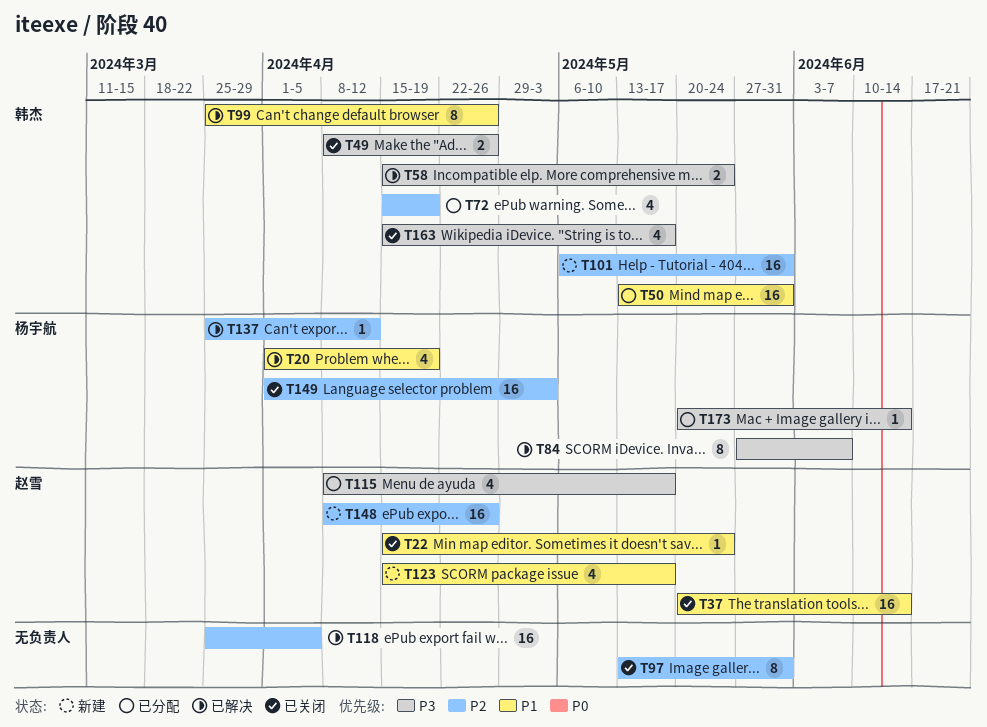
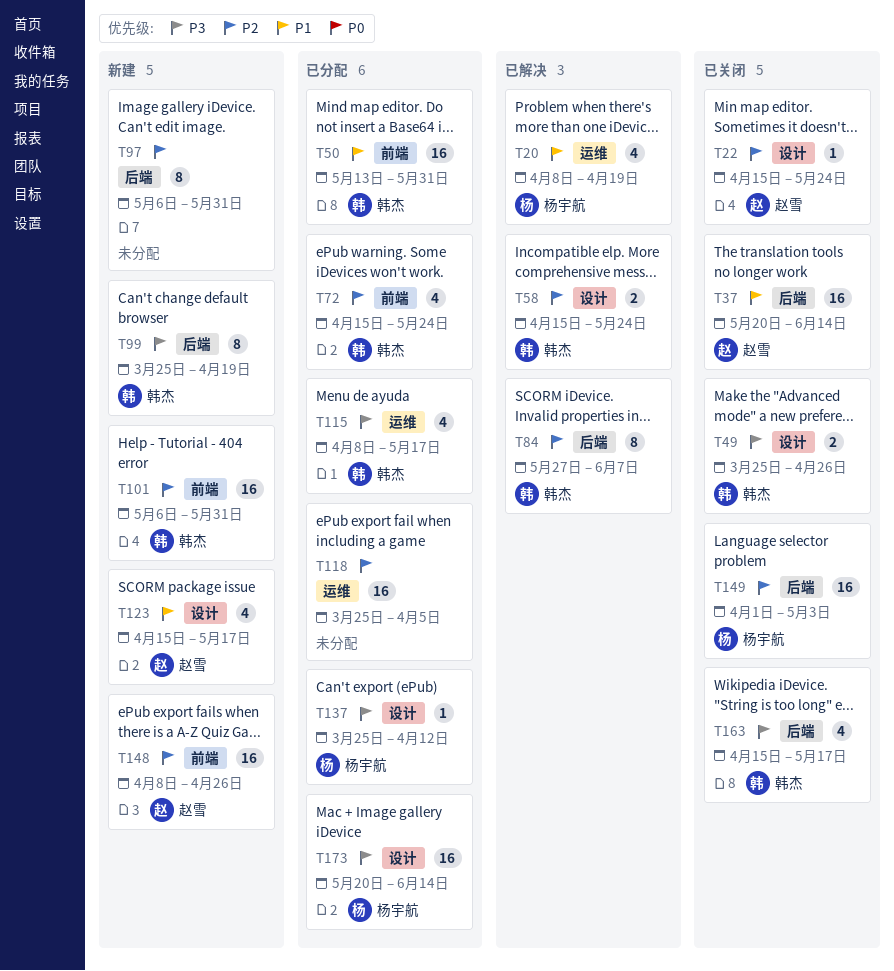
T20, start: Apr 1 -> Apr 8
T22, priority: P1 -> P2
T49, start: Apr 8 -> Mar 25
T58, priority: P3 -> P2
T72, due: Apr 19 -> May 24
T84, owner: 杨宇航 -> 韩杰
T84, priority: P3 -> P2
T97, status: 已关闭 -> 新建
T97, start: May 13 -> May 6
T99, status: 已解决 -> 新建
T99, priority: P1 -> P3
T99, due: Apr 26 -> Apr 19
T115, owner: 赵雪 -> 韩杰
T118, status: 已解决 -> 已分配
T137, status: 已解决 -> 已分配
T137, priority: P2 -> P3
T173, estimate: 1 -> 16

